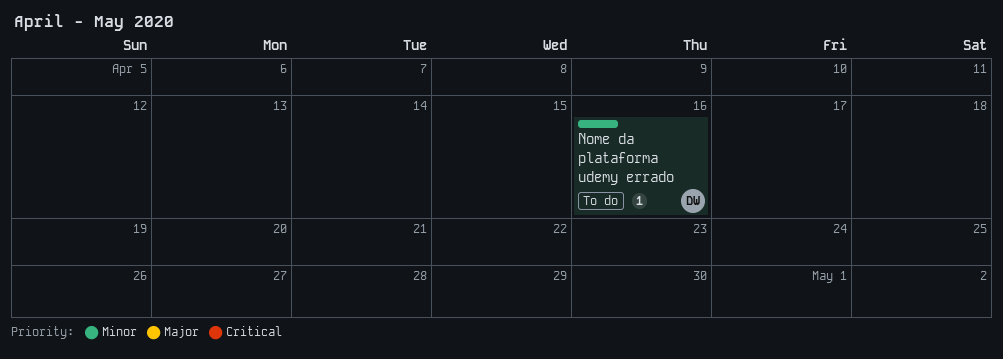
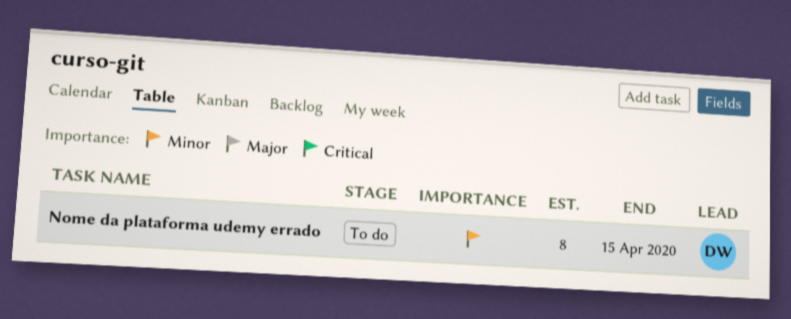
Nome da plataforma udemy errado, estimate: 1 -> 8
Nome da plataforma udemy errado, due: Apr 16 -> Apr 15

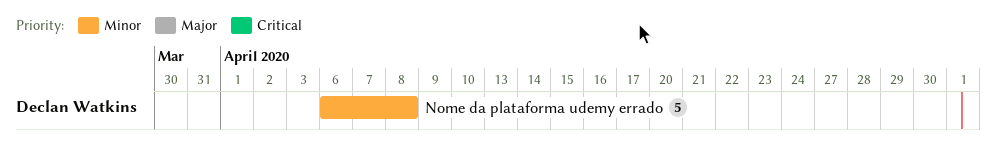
Nome da plataforma udemy errado, estimate: 8 -> 5
Nome da plataforma udemy errado, due: Apr 15 -> Apr 8

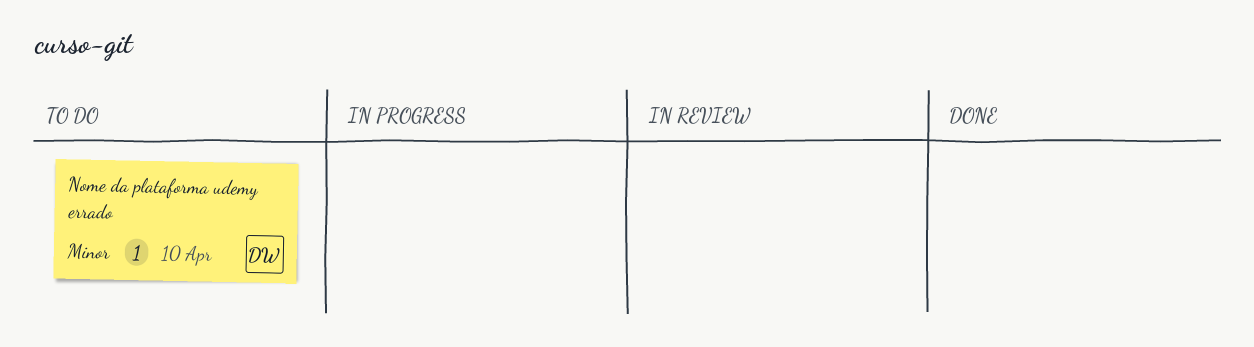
Nome da plataforma udemy errado, estimate: 5 -> 1
Nome da plataforma udemy errado, due: Apr 8 -> Apr 10

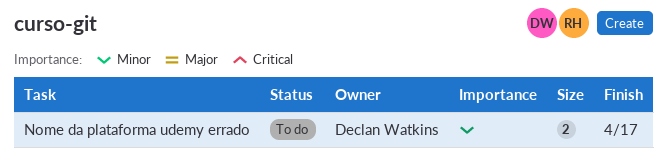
Nome da plataforma udemy errado, estimate: 1 -> 2
Nome da plataforma udemy errado, due: Apr 10 -> Apr 17

